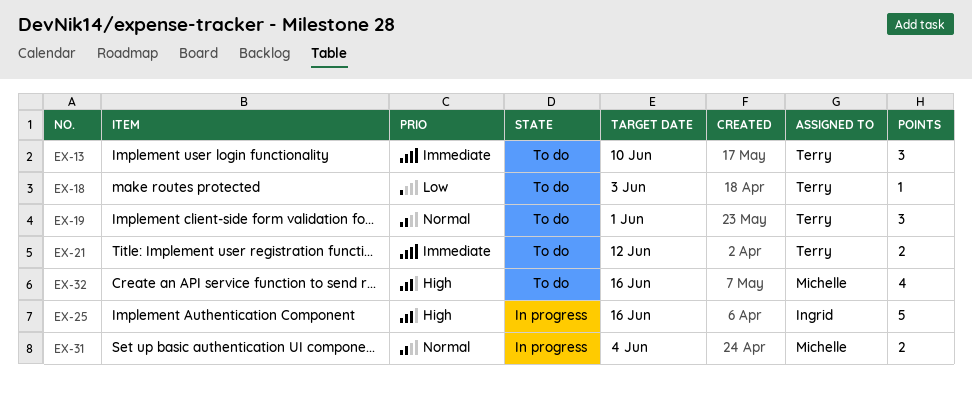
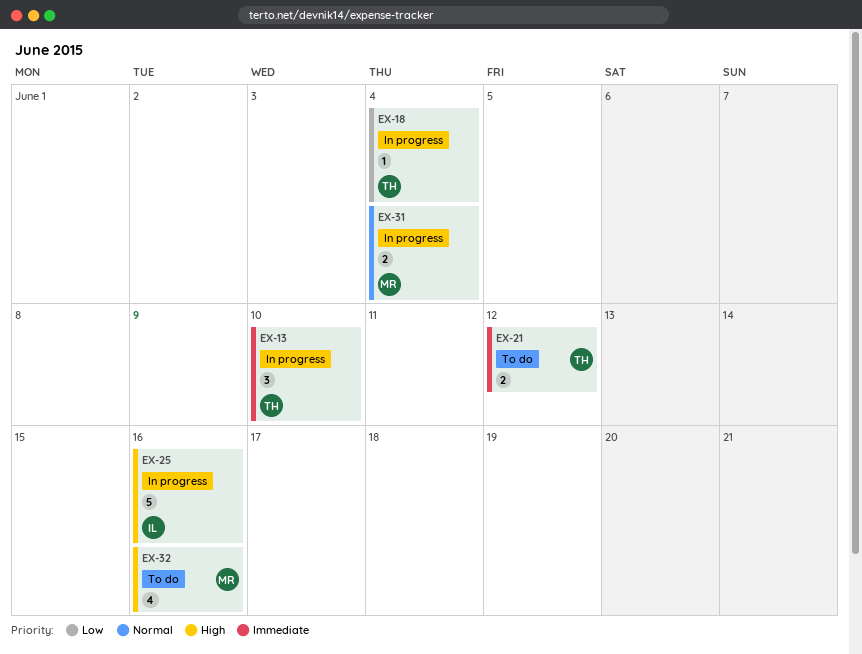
EX-13, status: To do -> In progress
EX-18, status: To do -> In progress
EX-18, due: Jun 3 -> Jun 4
EX-19: present -> none

